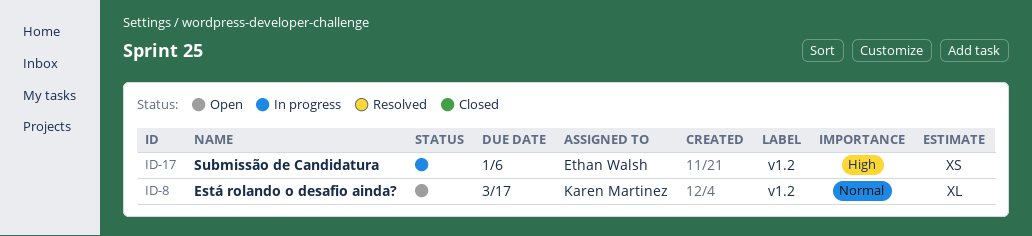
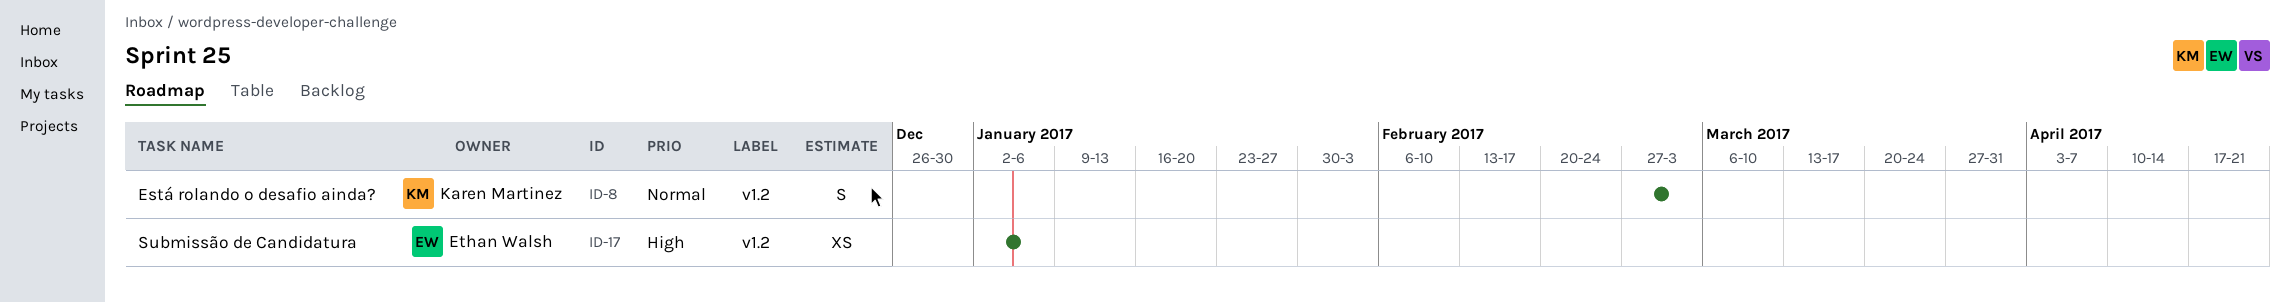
ID-8, estimate: XL -> S
ID-8, due: Mar 17 -> Mar 3

